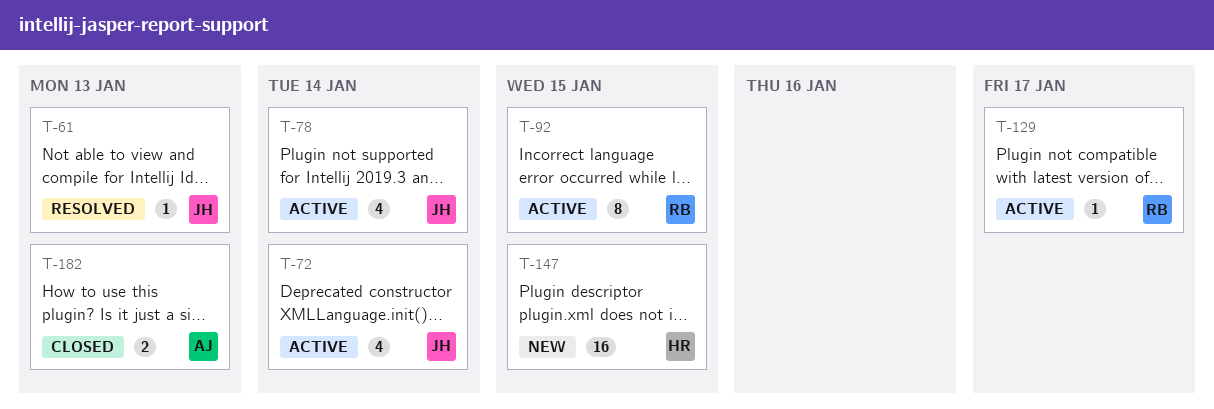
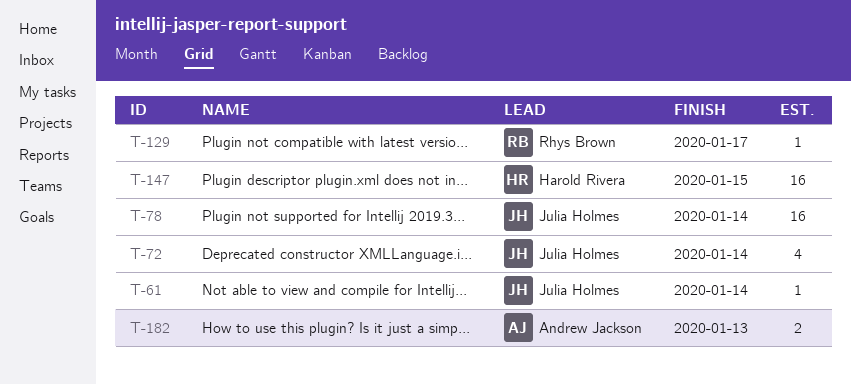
T-61, due: Jan 13 -> Jan 14
T-78, estimate: 4 -> 16
T-92: present -> none

